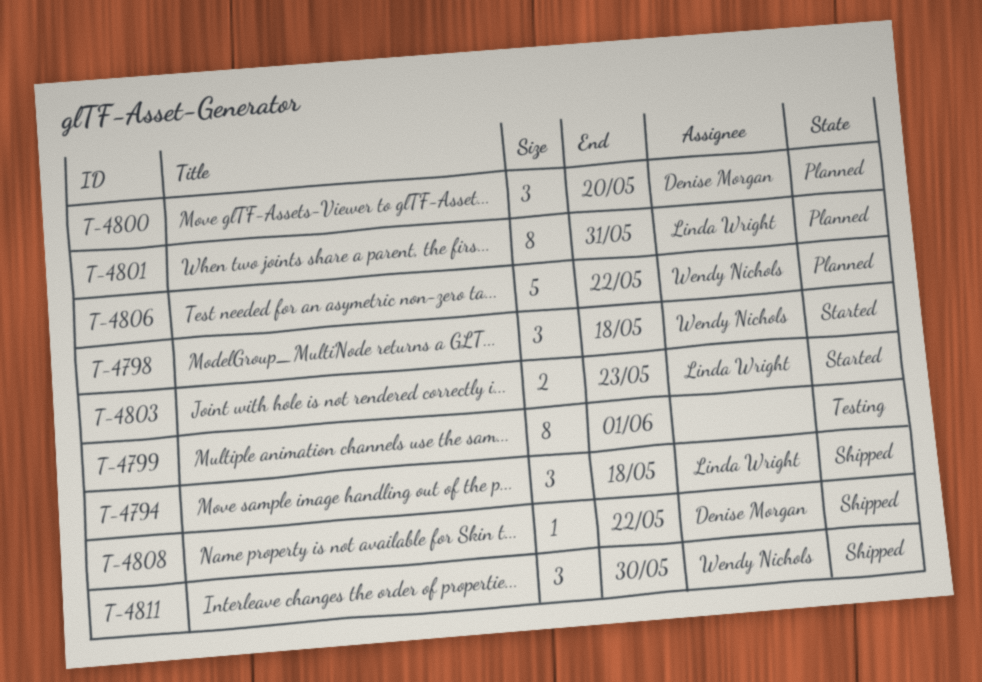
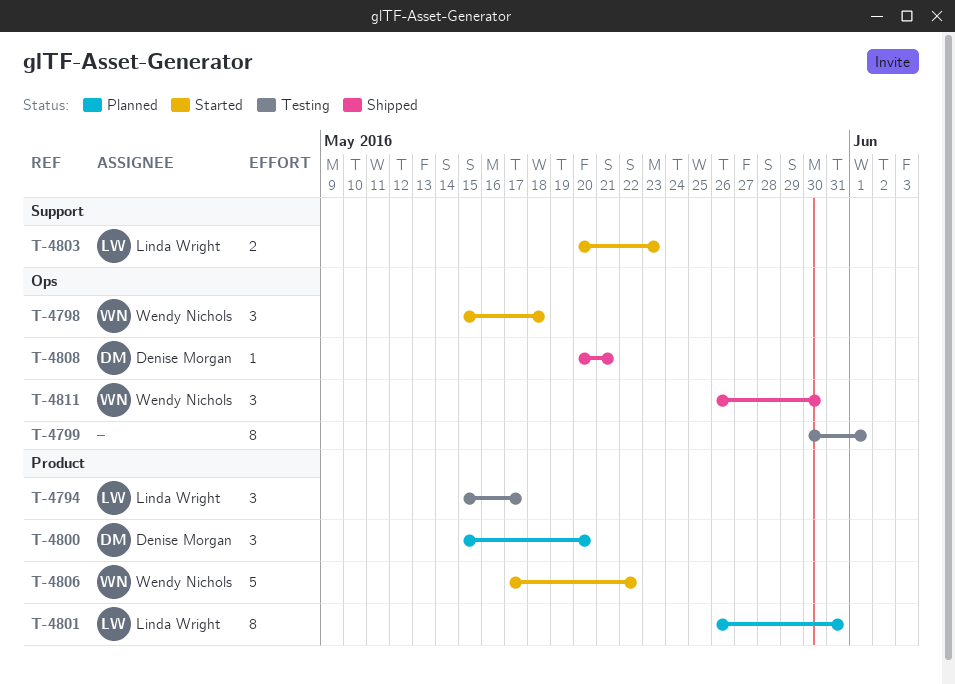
T-4794, status: Shipped -> Testing
T-4794, due: May 18 -> May 17
T-4806, status: Planned -> Started
T-4808, due: May 22 -> May 21

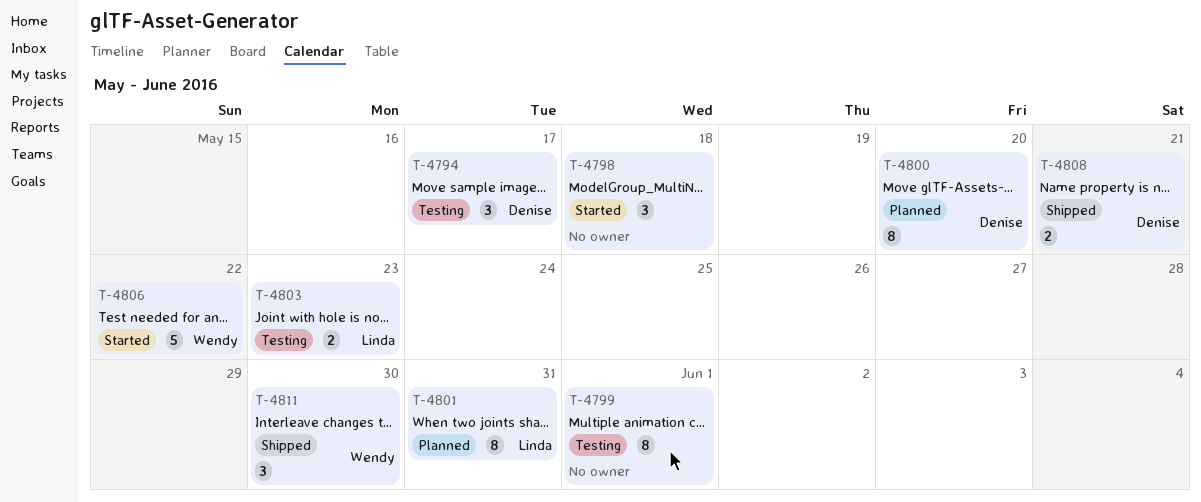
T-4794, owner: Linda Wright -> Denise Morgan
T-4798, owner: Wendy Nichols -> none
T-4800, estimate: 3 -> 8
T-4803, status: Started -> Testing
T-4808, estimate: 1 -> 2

